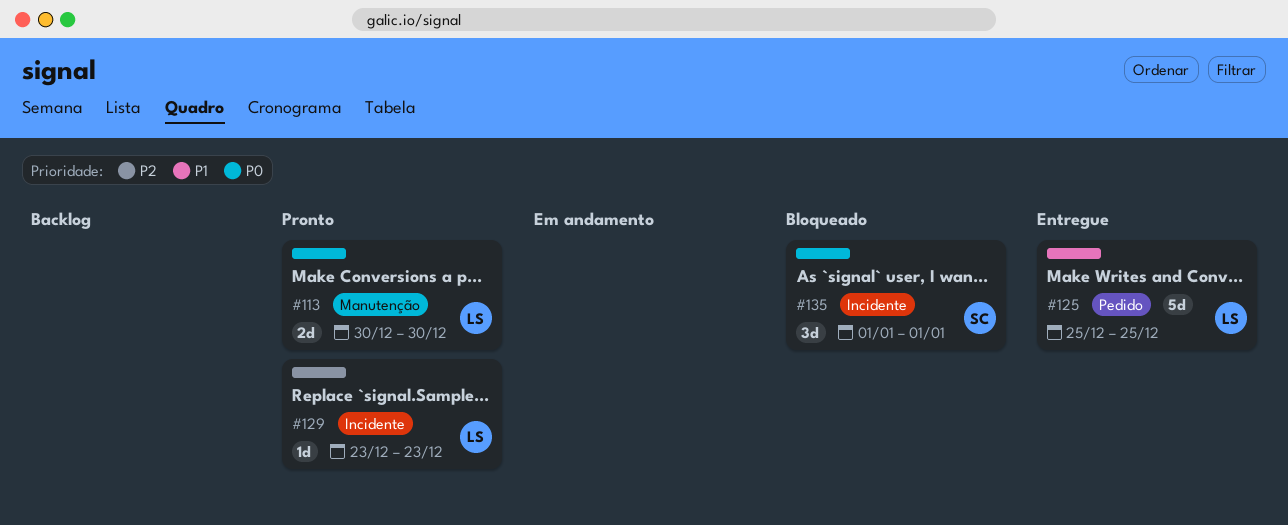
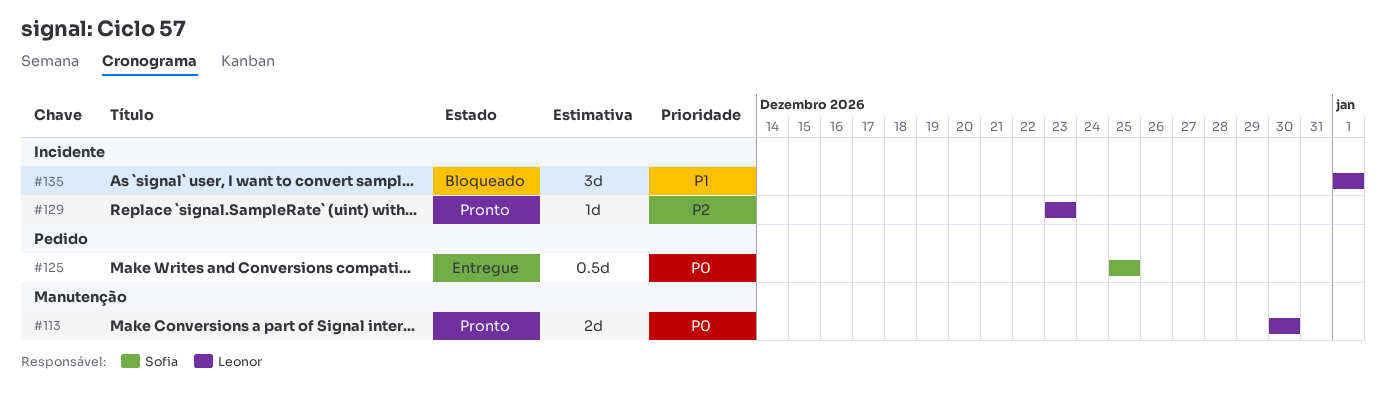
#125, owner: Leonor -> Sofia
#125, priority: P1 -> P0
#125, estimate: 5d -> 0.5d
#135, owner: Sofia -> Leonor
#135, priority: P0 -> P1

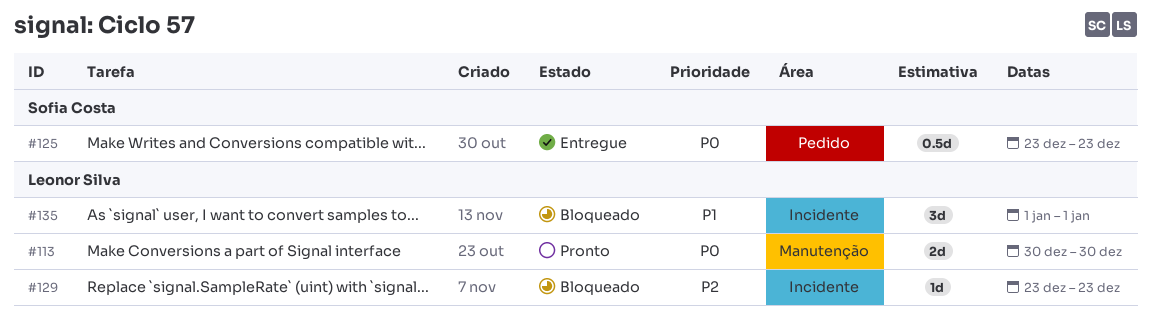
#125, start: Dec 25 -> Dec 23
#125, due: Dec 25 -> Dec 23
#129, status: Pronto -> Bloqueado

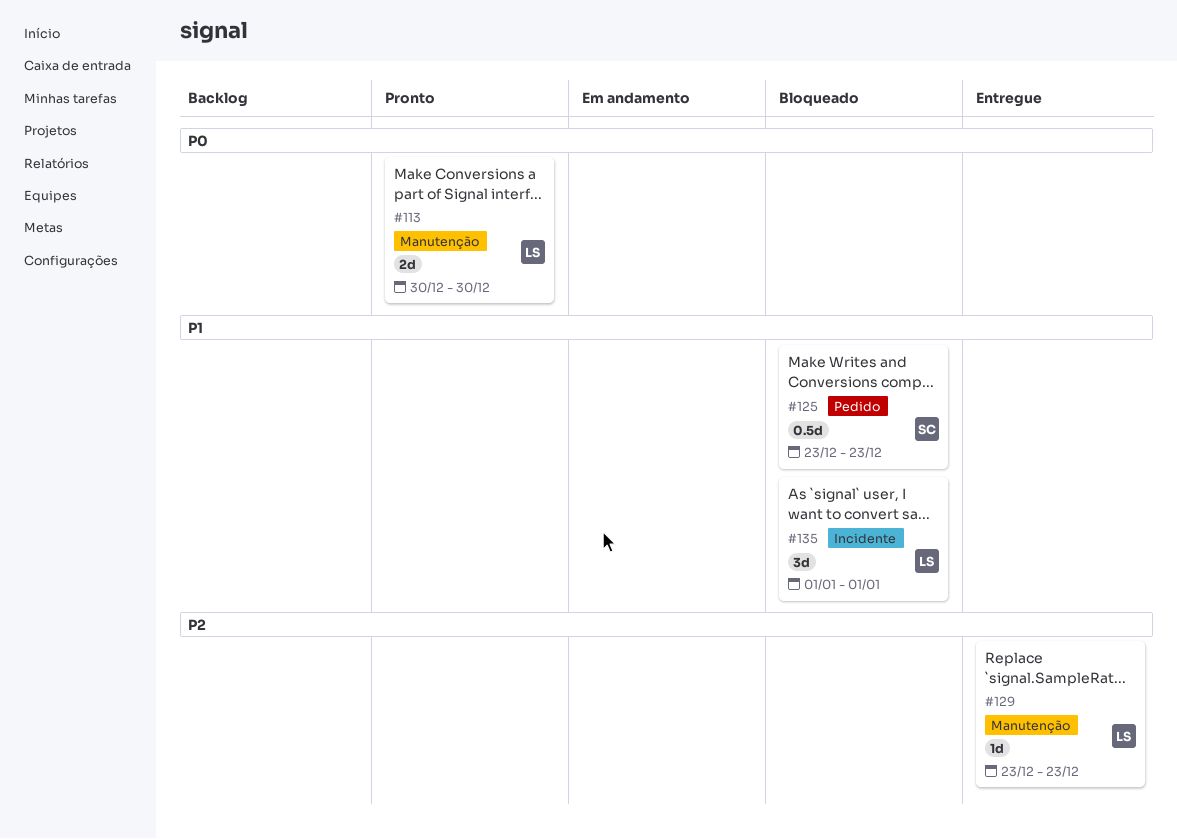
#125, status: Entregue -> Bloqueado
#125, priority: P0 -> P1
#129, status: Bloqueado -> Entregue
#129, label: Incidente -> Manutenção

